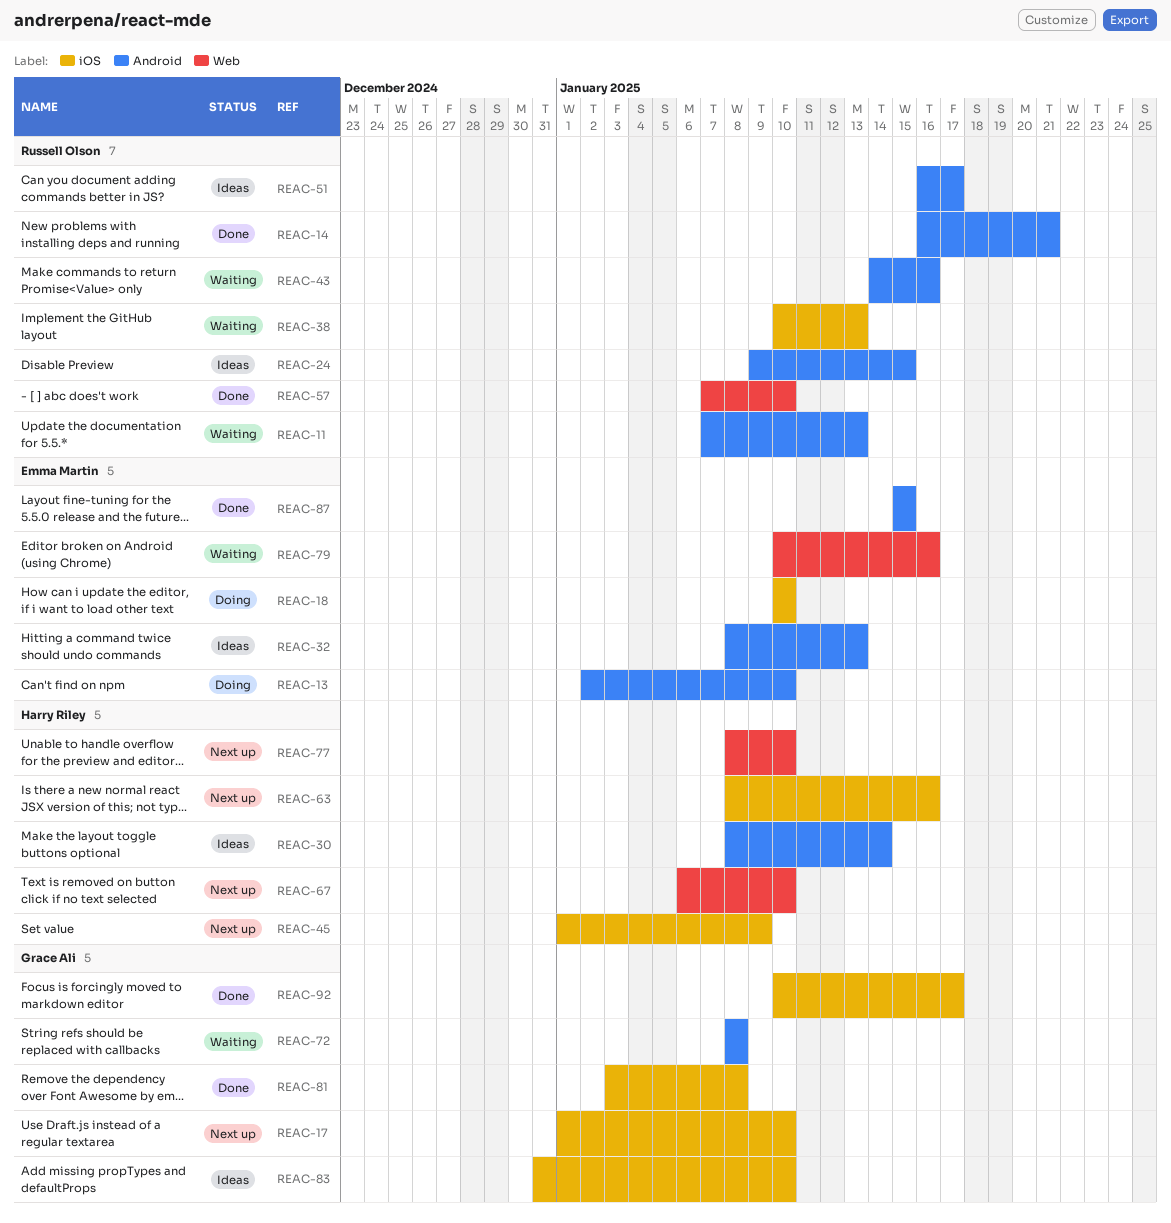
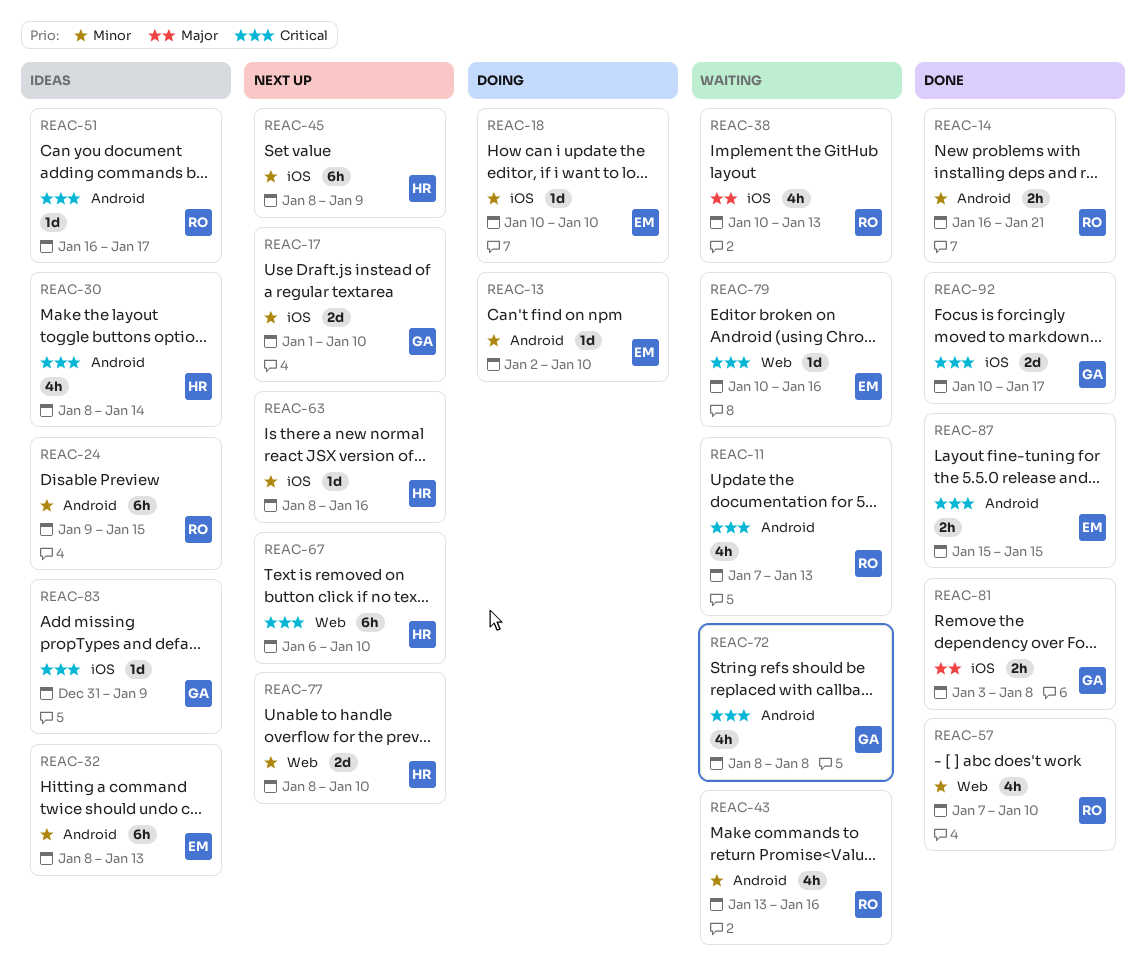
REAC-43, start: Jan 14 -> Jan 13
REAC-45, start: Jan 1 -> Jan 8
REAC-83, due: Jan 10 -> Jan 9

